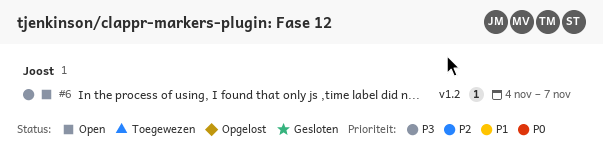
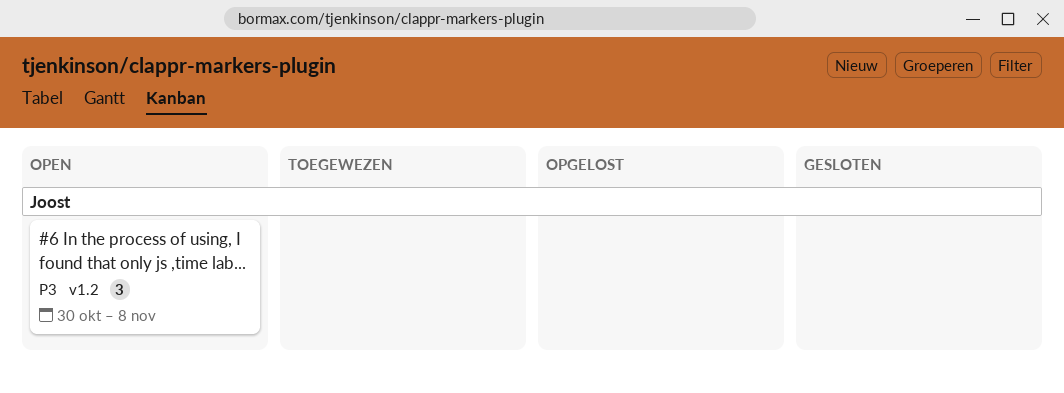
#6, estimate: 1 -> 3
#6, start: Nov 4 -> Oct 30
#6, due: Nov 7 -> Nov 8

